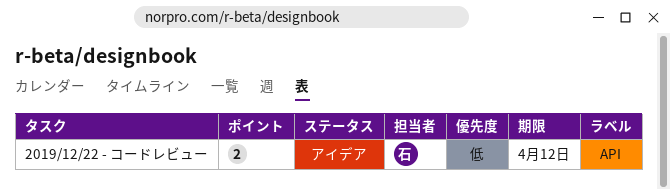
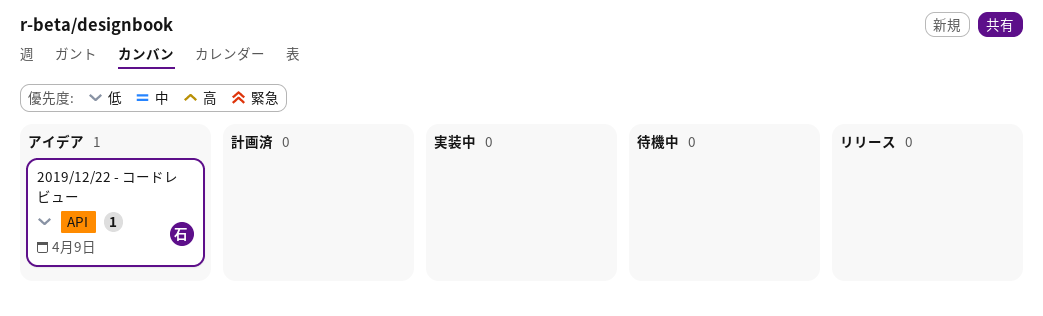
2019/12/22 - コードレビュー, estimate: 2 -> 1
2019/12/22 - コードレビュー, due: Apr 12 -> Apr 9

